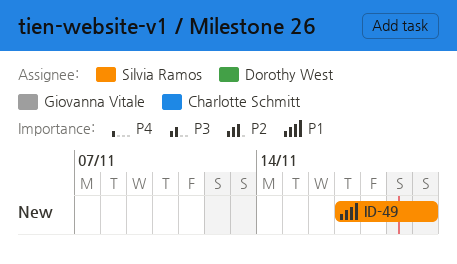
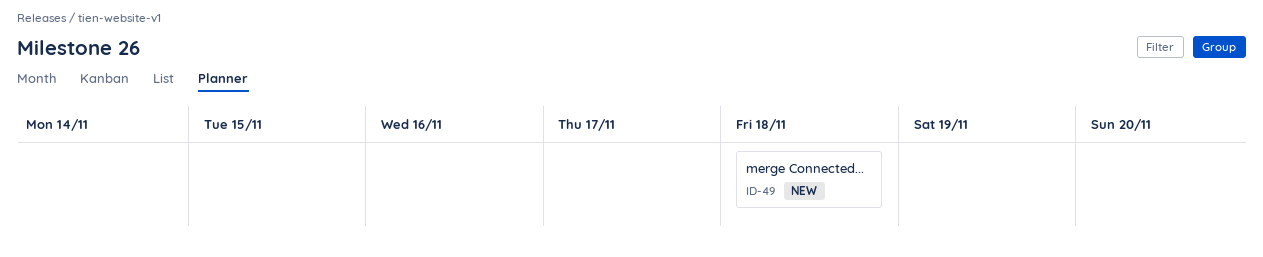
ID-49, due: Nov 20 -> Nov 18

